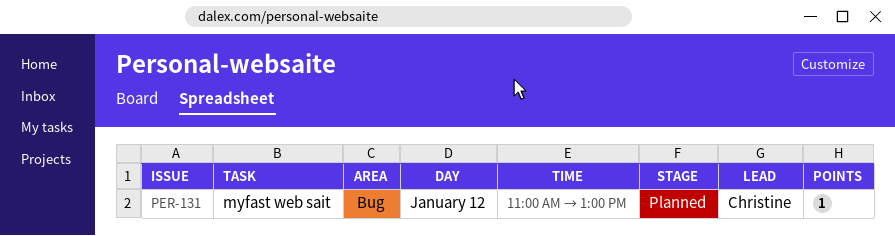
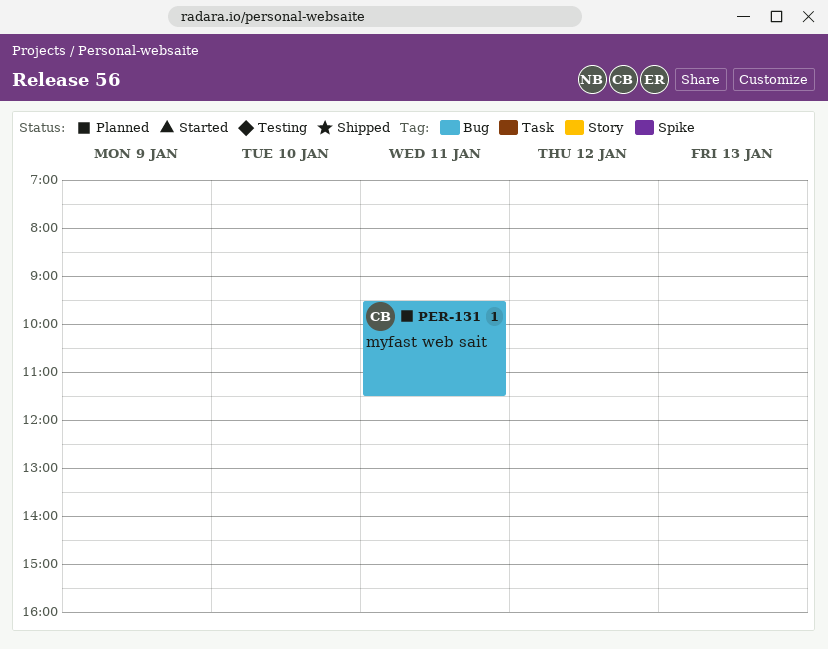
PER-131, day: Jan 12 -> Jan 11
PER-131, begins: 11:00 -> 09:30
PER-131, ends: 13:00 -> 11:30

